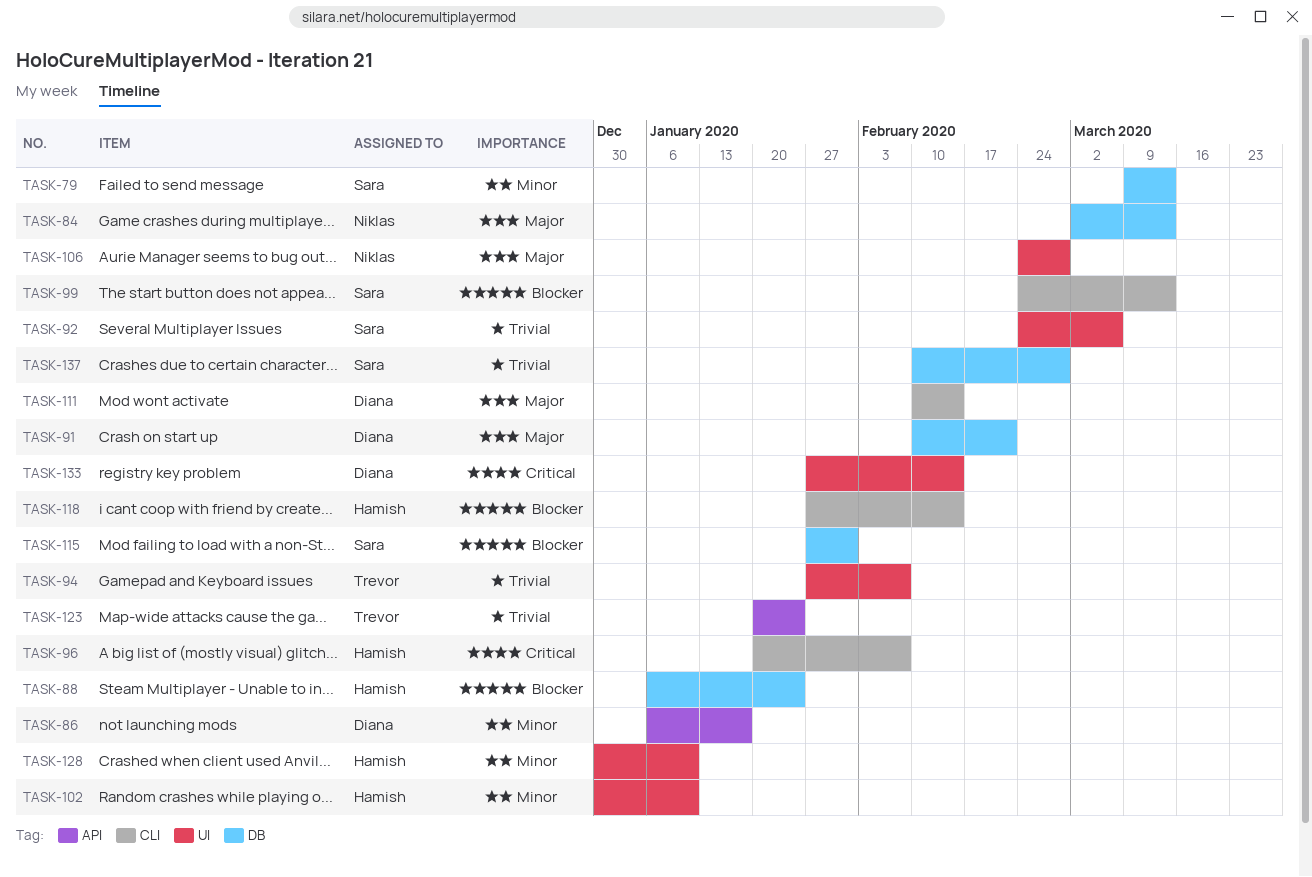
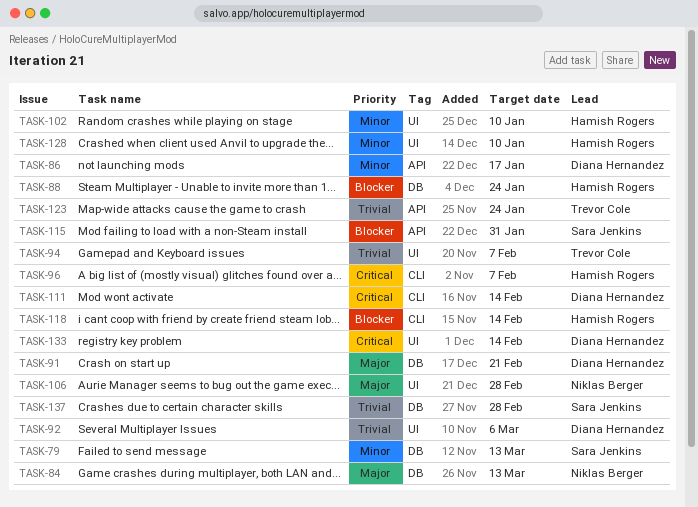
TASK-92, owner: Sara Jenkins -> Diana Hernandez
TASK-99: present -> none
TASK-111, priority: Major -> Critical
TASK-115, label: DB -> API

